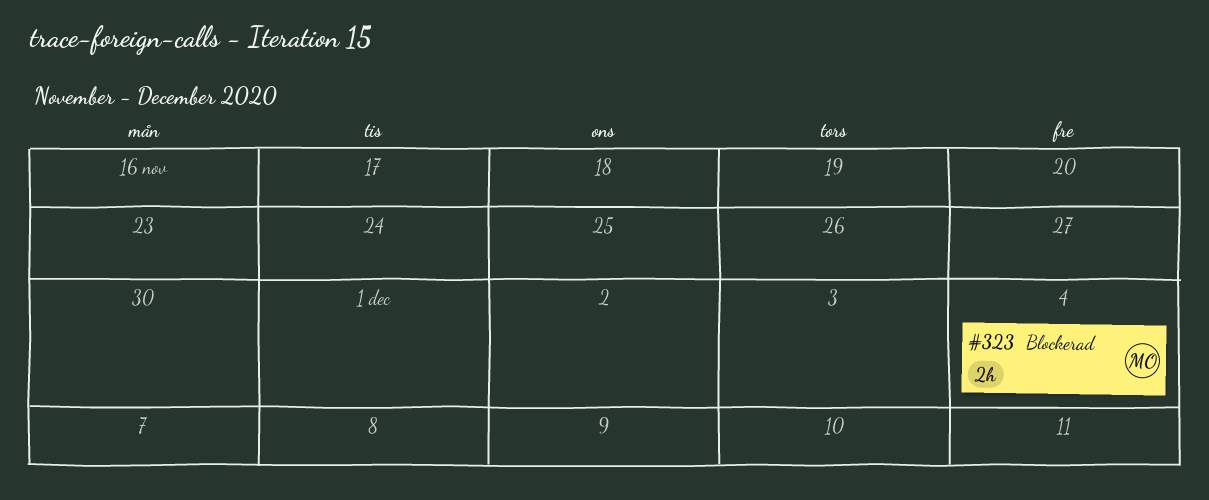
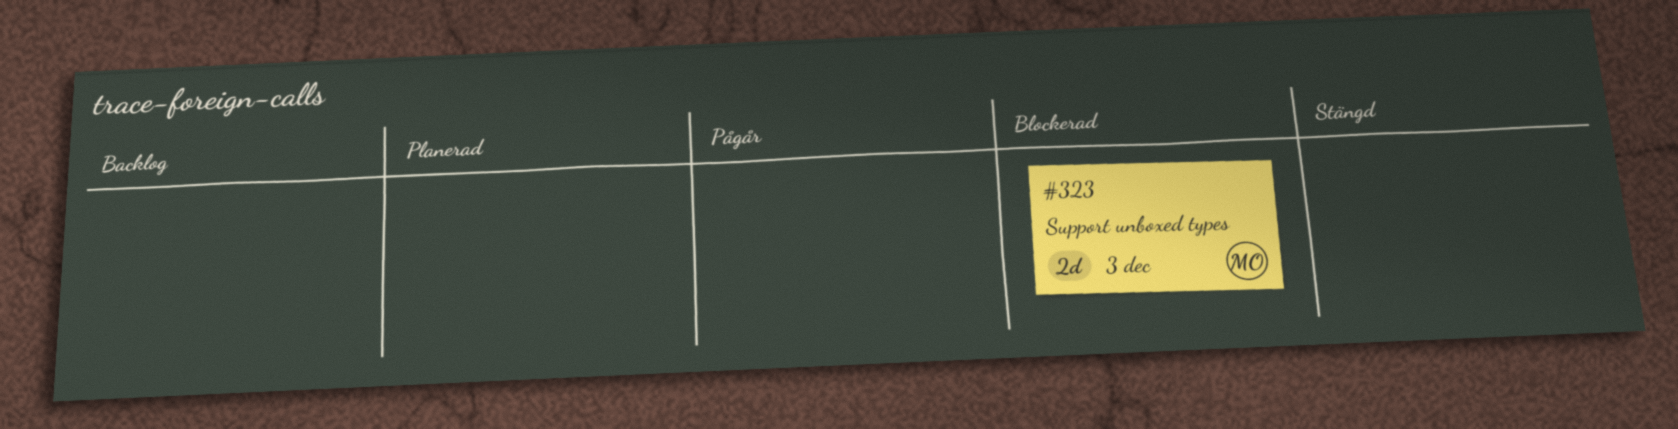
#323, estimate: 2h -> 2d
#323, due: Dec 4 -> Dec 3

